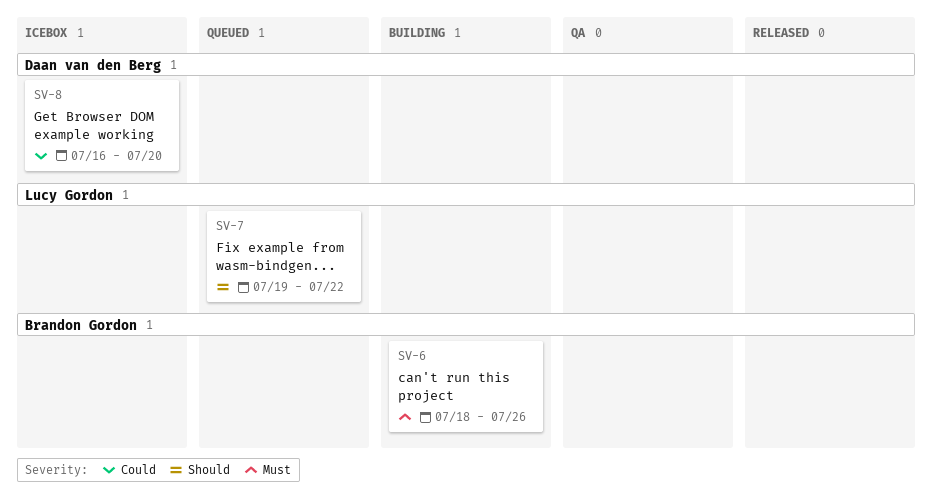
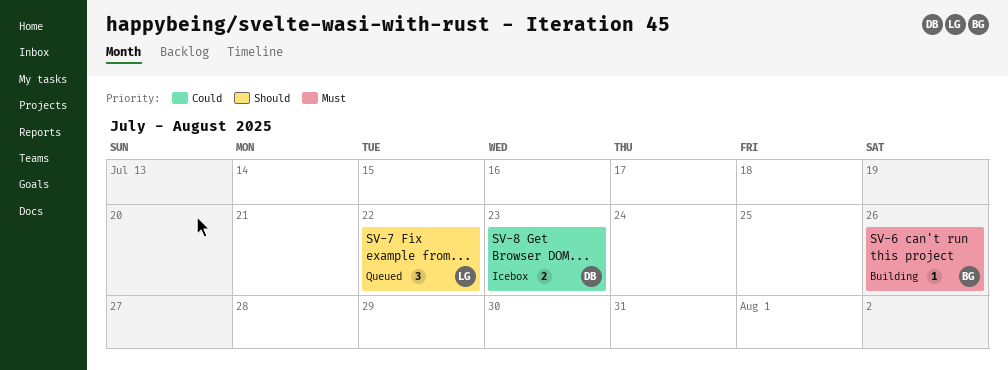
SV-8, due: Jul 20 -> Jul 23

